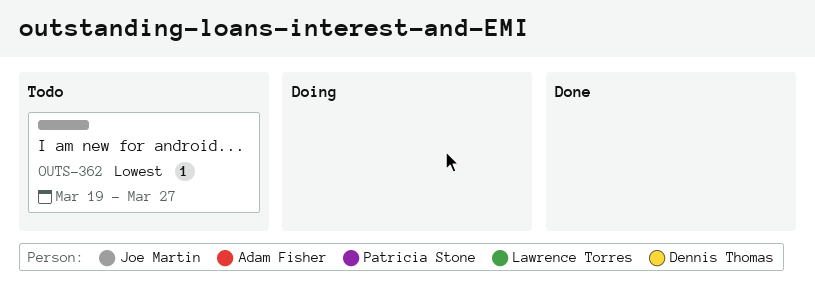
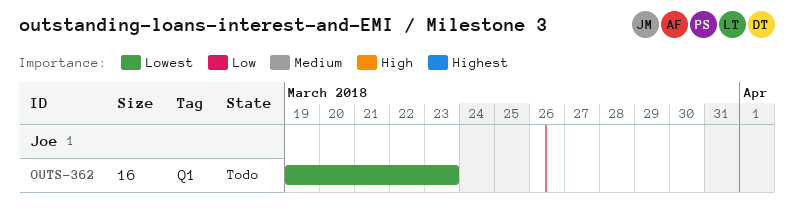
OUTS-362, estimate: 1 -> 16
OUTS-362, due: Mar 27 -> Mar 23

